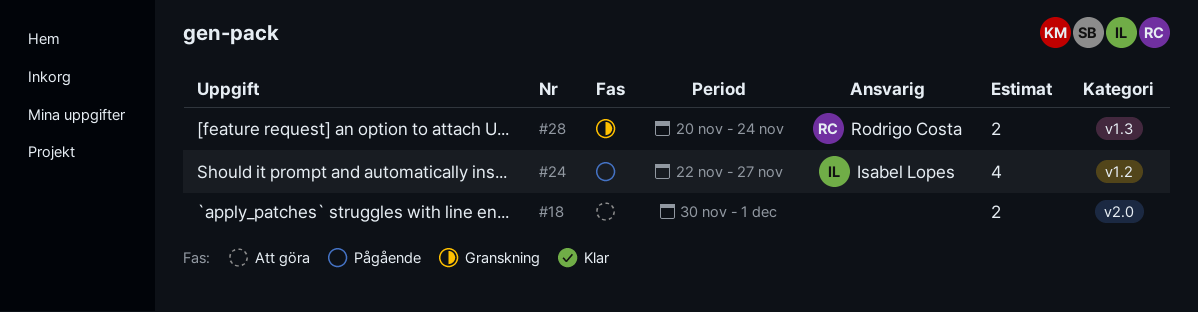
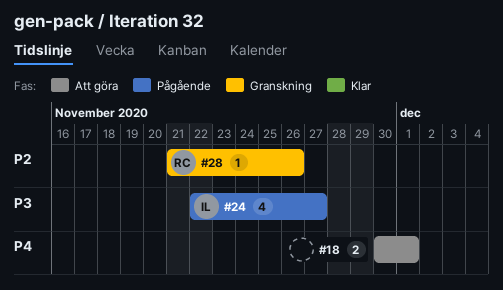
#28, estimate: 2 -> 1
#28, start: Nov 20 -> Nov 21
#28, due: Nov 24 -> Nov 26

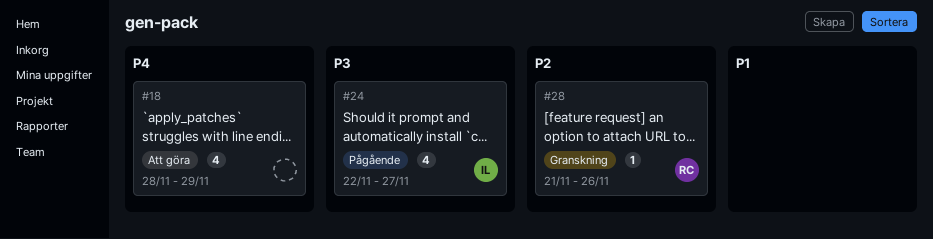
#18, estimate: 2 -> 4
#18, start: Nov 30 -> Nov 28
#18, due: Dec 1 -> Nov 29

